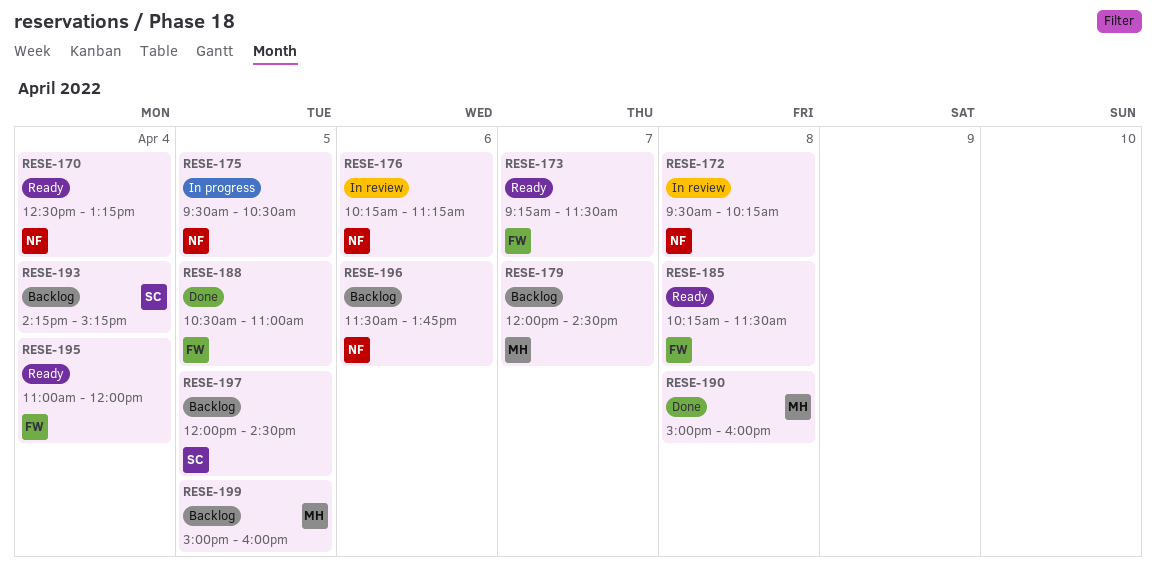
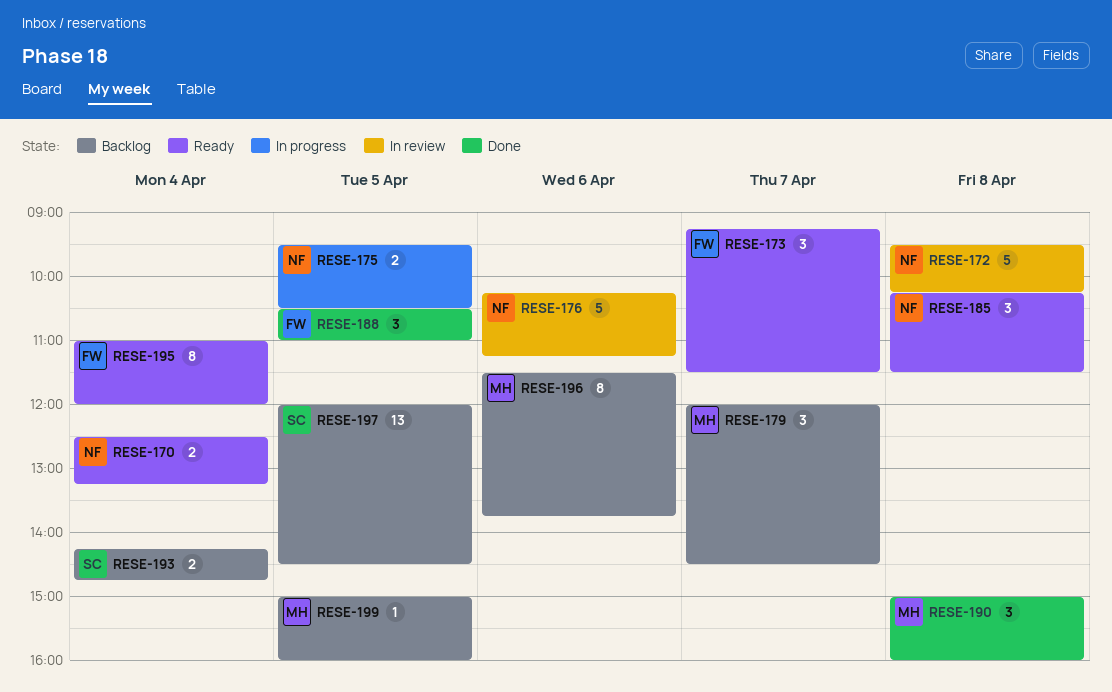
RESE-185, owner: FW -> NF
RESE-193, ends: 15:15 -> 14:45
RESE-196, owner: NF -> MH

